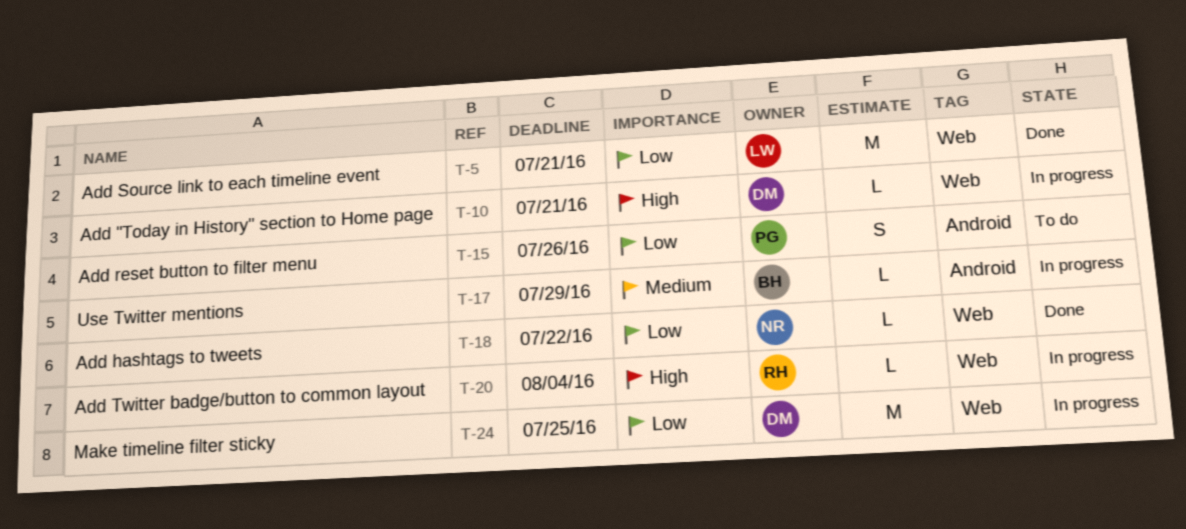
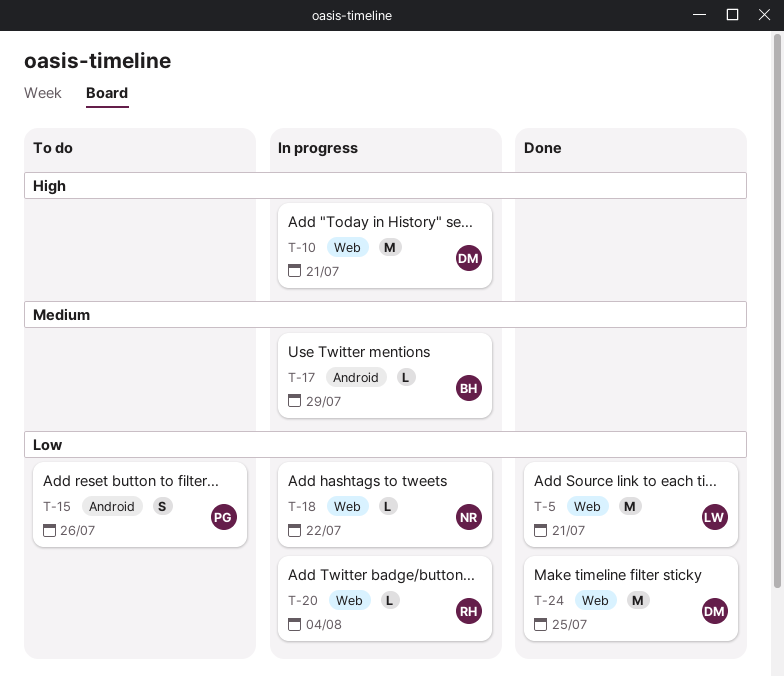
T-10, estimate: L -> M
T-18, status: Done -> In progress
T-20, priority: High -> Low
T-24, status: In progress -> Done

